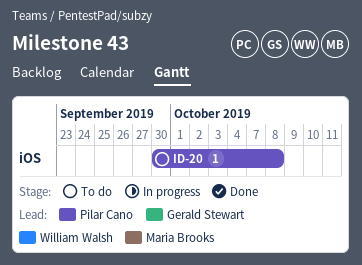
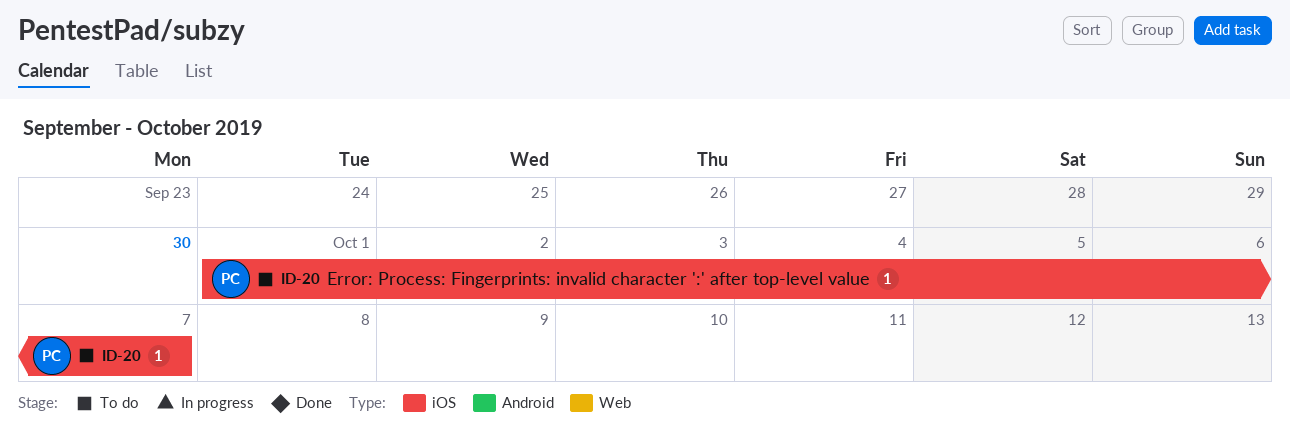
ID-20, start: Sep 30 -> Oct 1
ID-20, due: Oct 8 -> Oct 7

